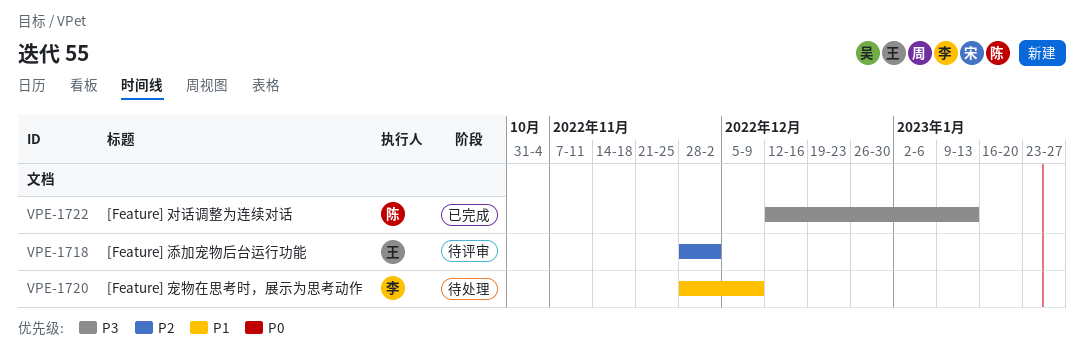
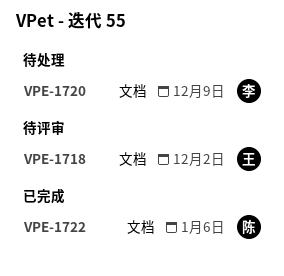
VPE-1722, due: Jan 13 -> Jan 6

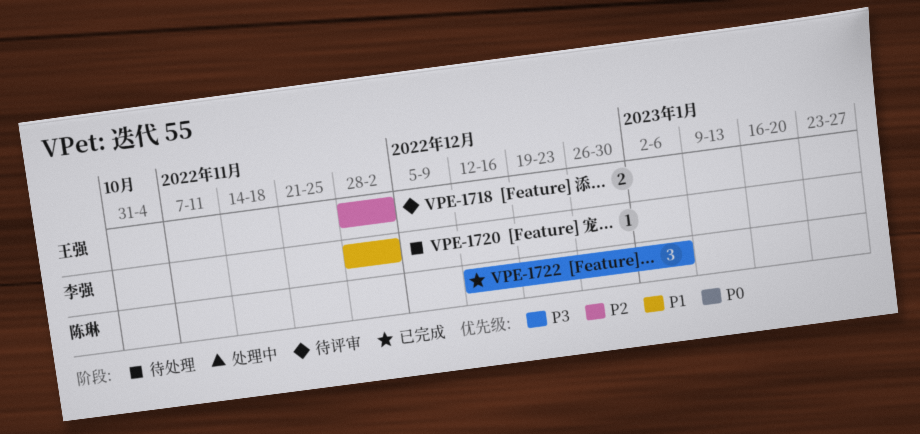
VPE-1720, due: Dec 9 -> Dec 2

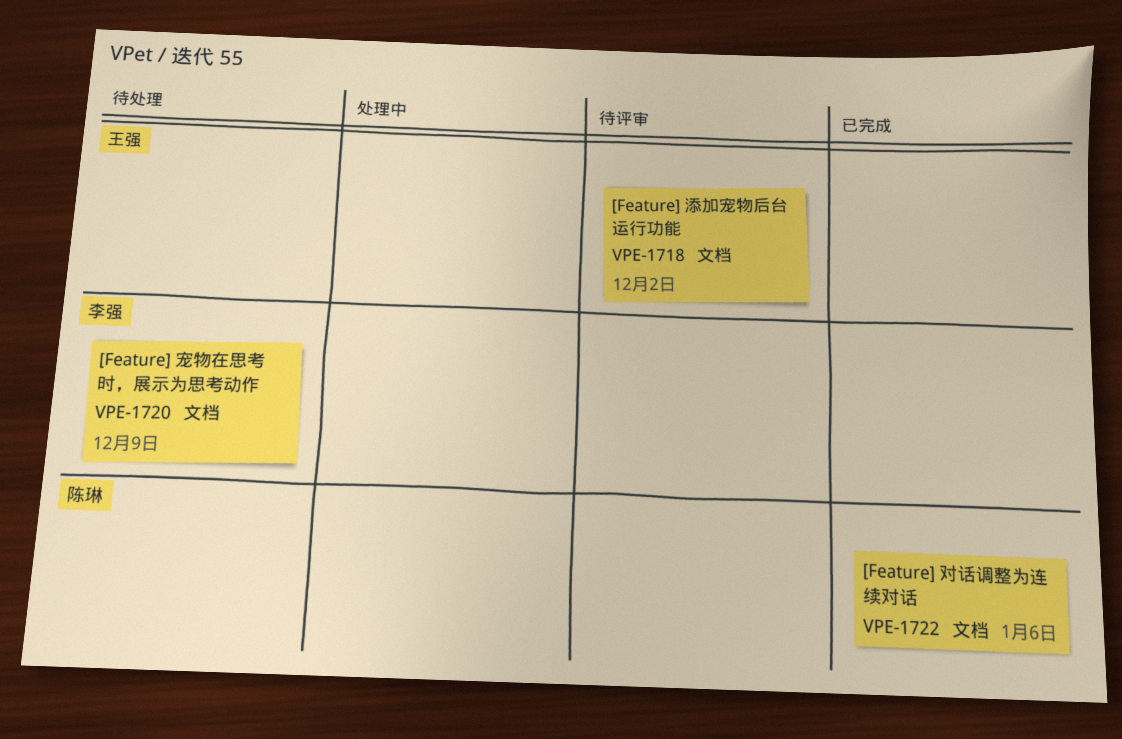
VPE-1720, due: Dec 2 -> Dec 9

